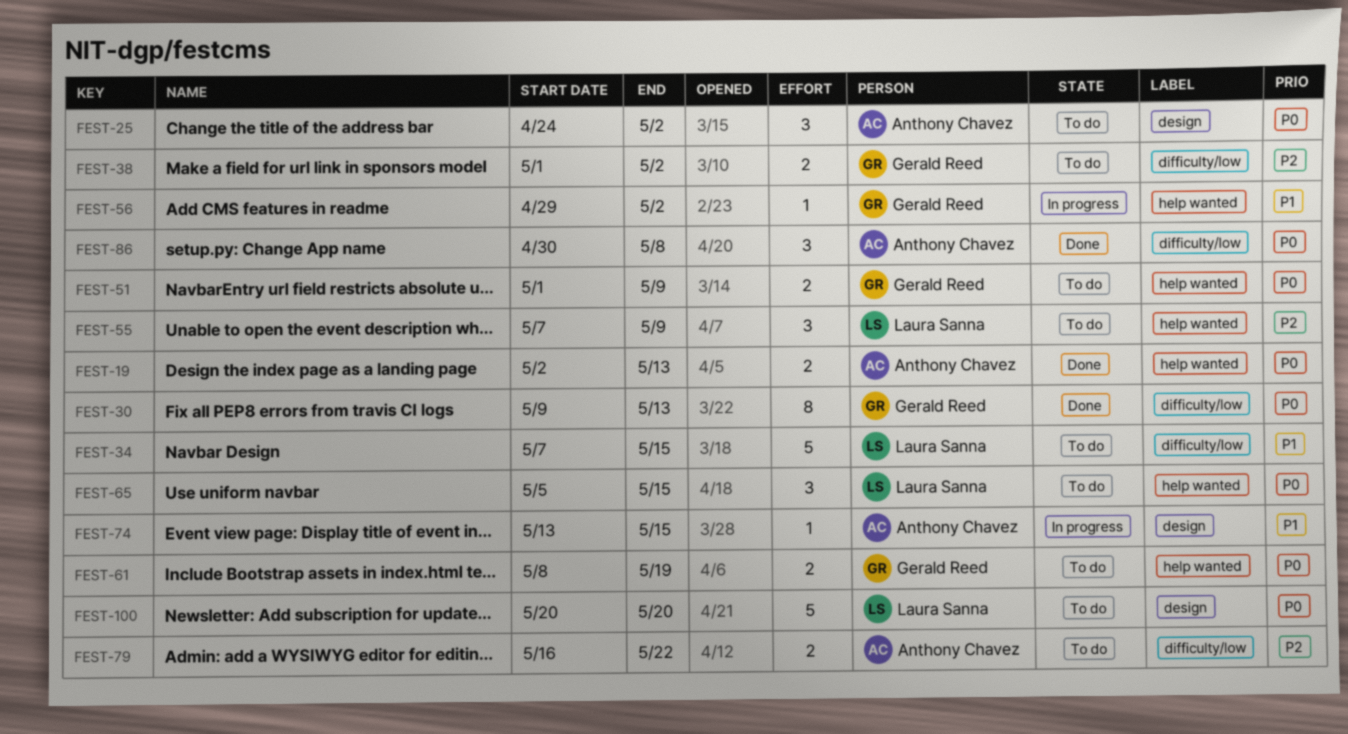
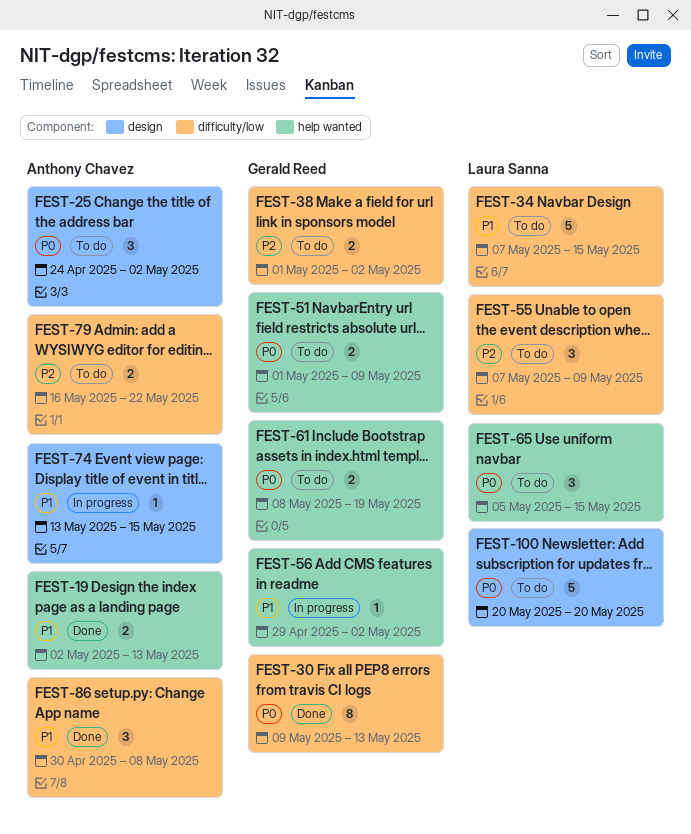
FEST-19, priority: P0 -> P1
FEST-55, label: help wanted -> difficulty/low
FEST-86, priority: P0 -> P1

